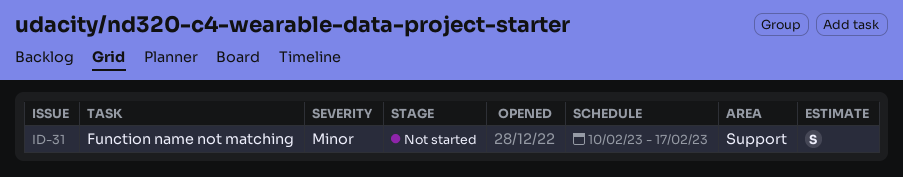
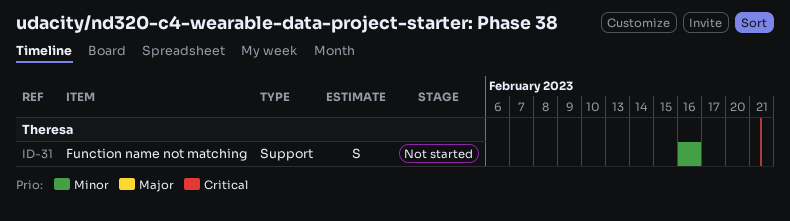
ID-31, start: Feb 10 -> Feb 16
ID-31, due: Feb 17 -> Feb 16

